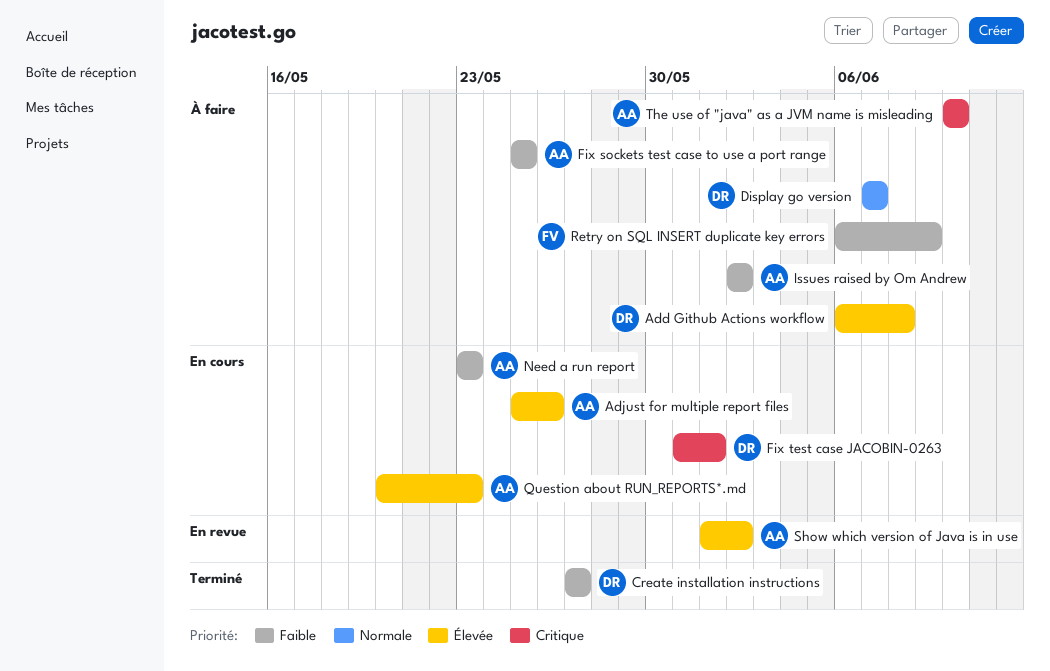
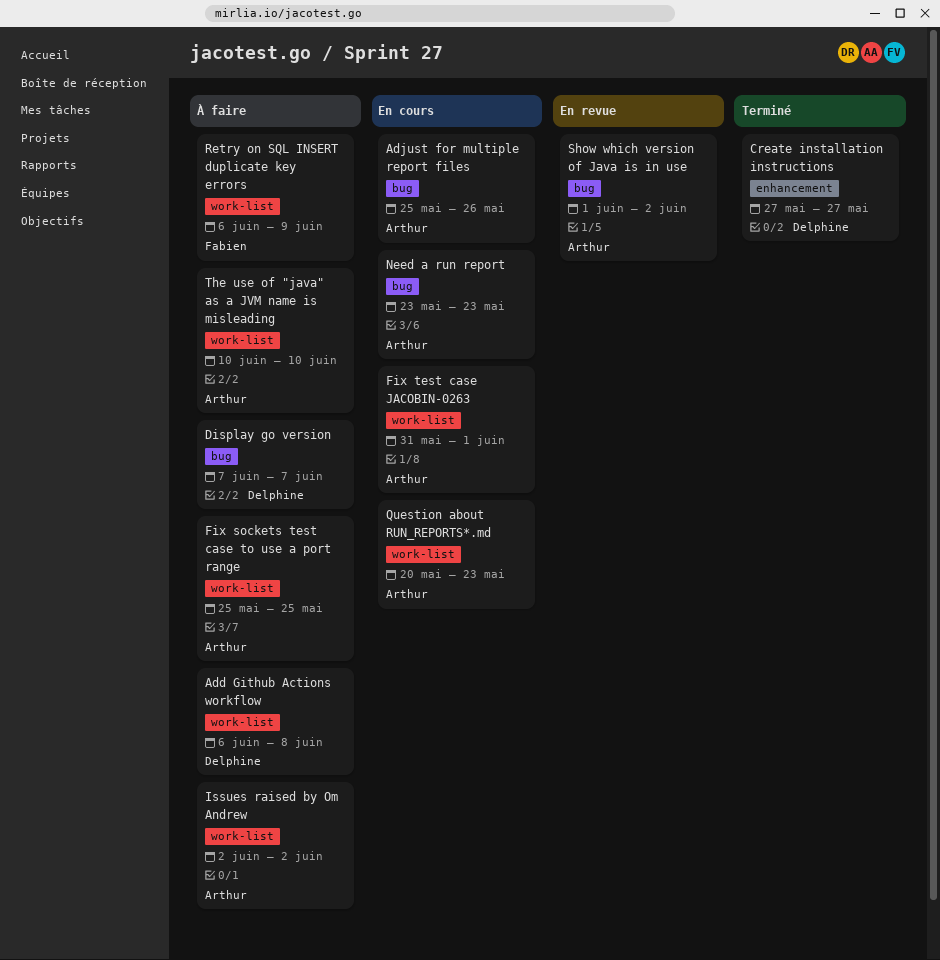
Fix test case JACOBIN-0263, owner: Delphine -> Arthur

